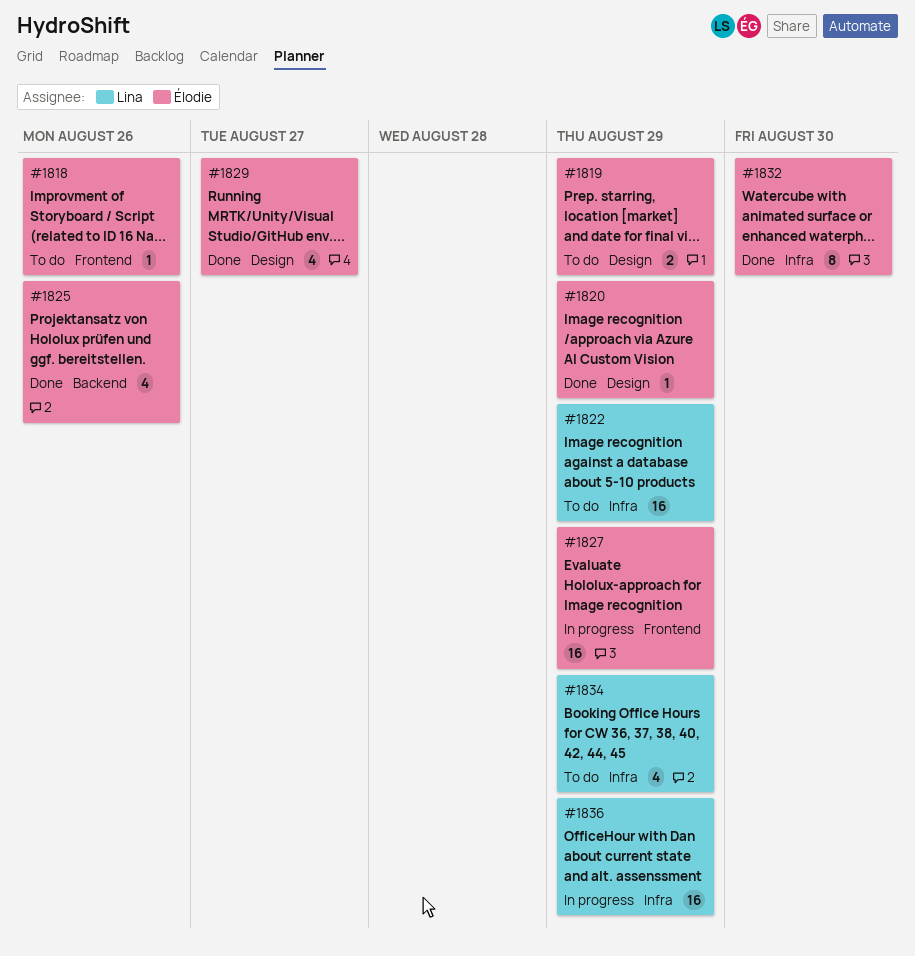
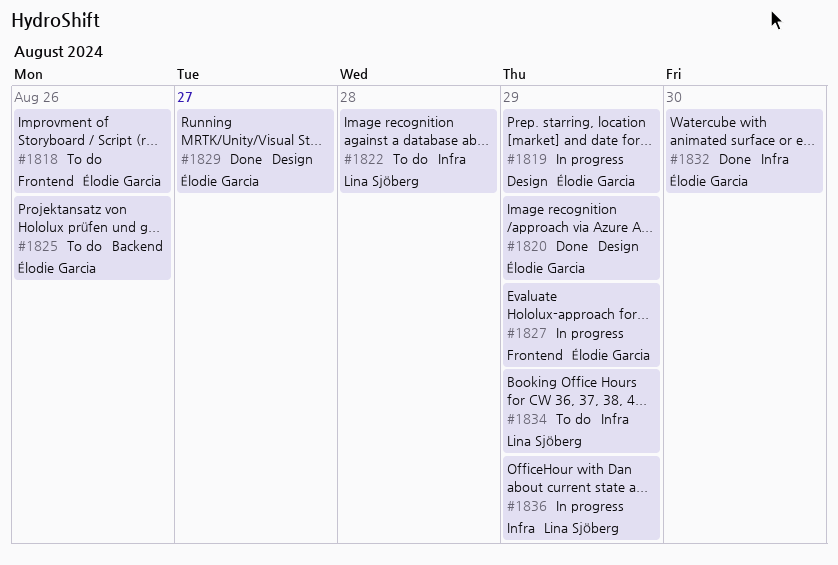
#1819, status: To do -> In progress
#1822, due: Aug 29 -> Aug 28
#1825, status: Done -> To do

